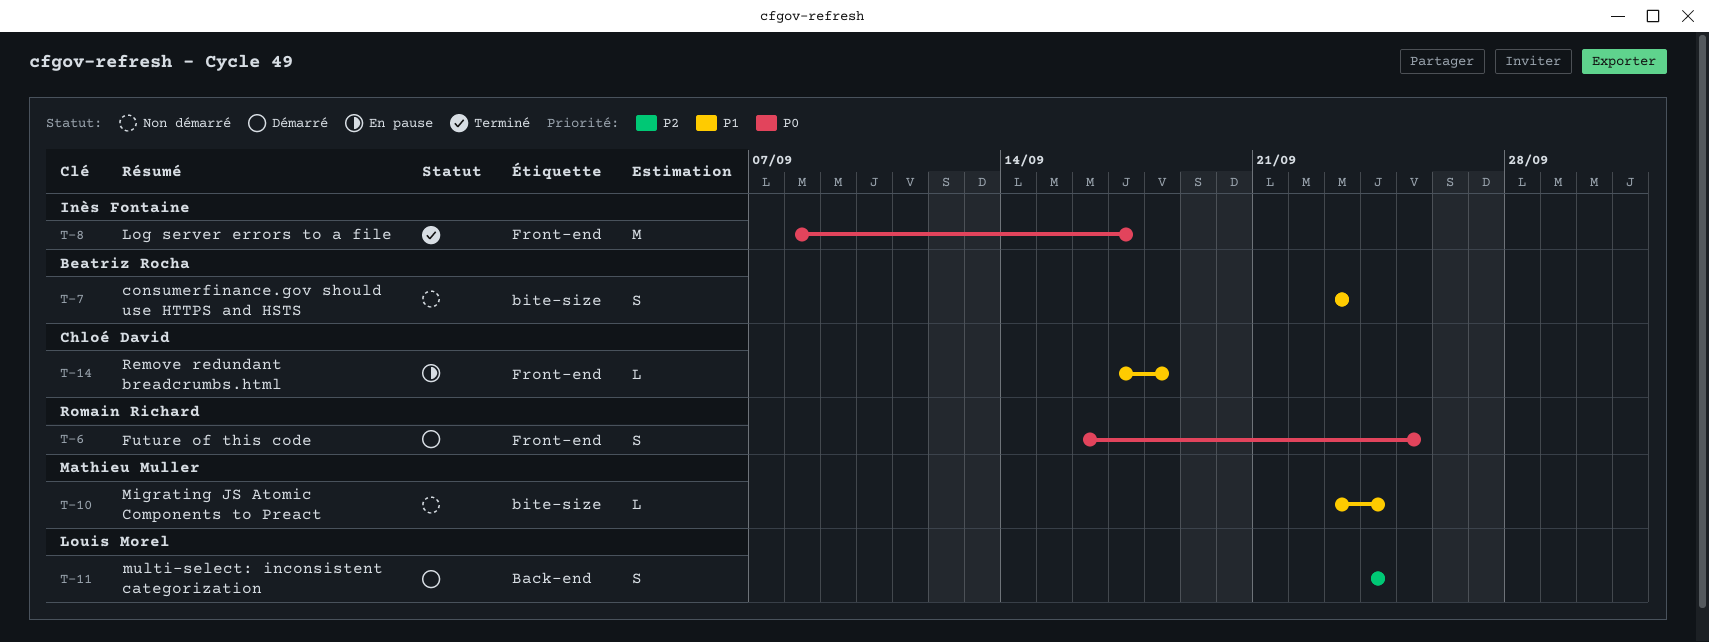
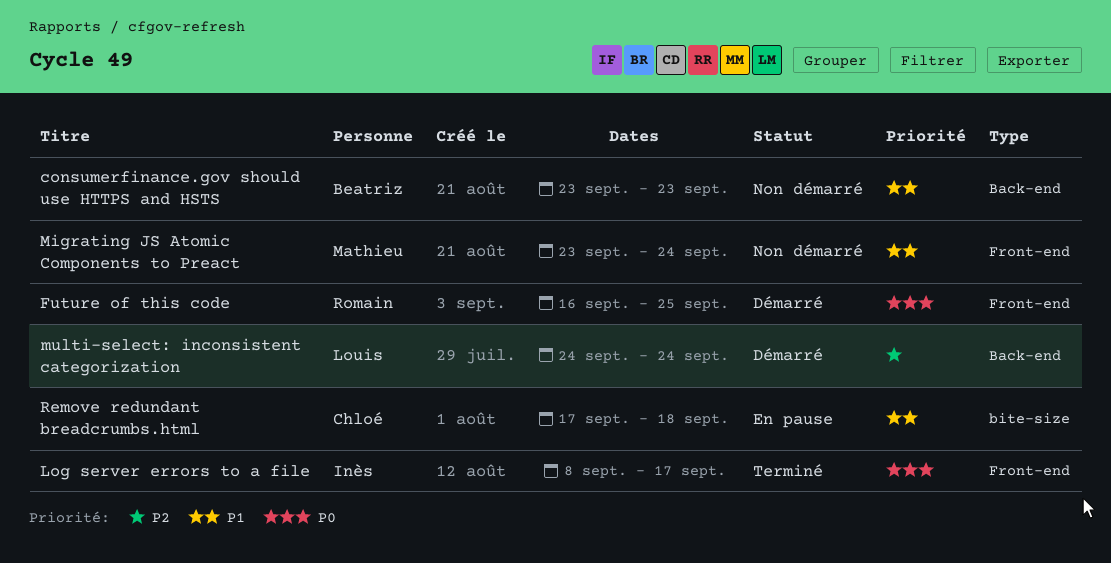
consumerfinance.gov should use HTTPS and HSTS, label: bite-size -> Back-end
Migrating JS Atomic Components to Preact, label: bite-size -> Front-end
Remove redundant breadcrumbs.html, label: Front-end -> bite-size

